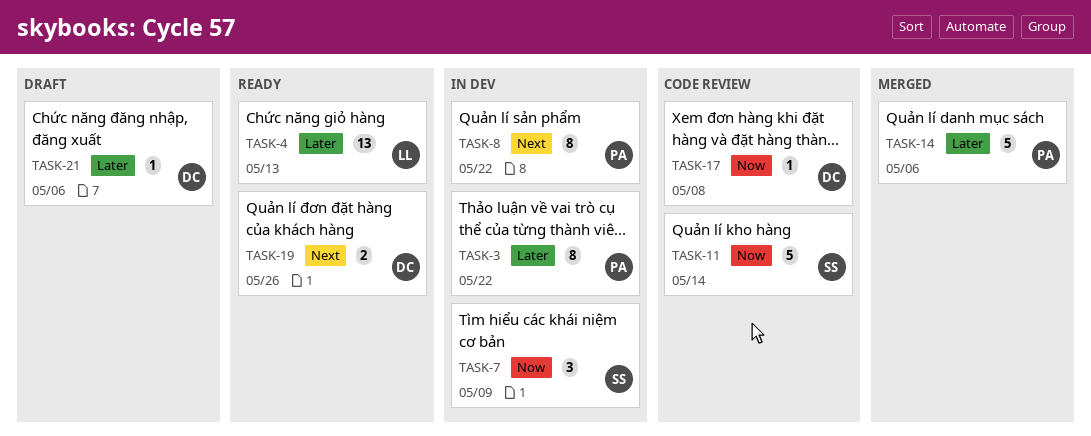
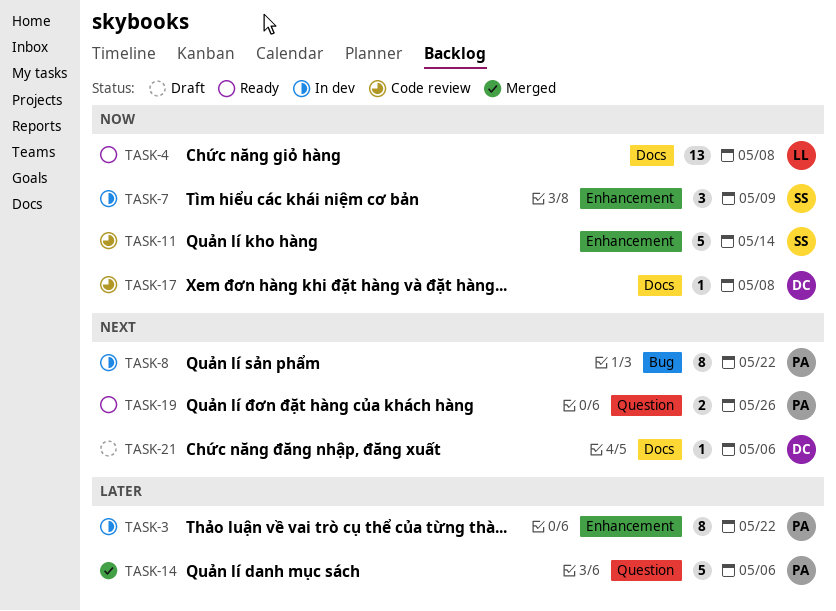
TASK-4, priority: Later -> Now
TASK-4, due: May 13 -> May 8
TASK-19, owner: DC -> PA
TASK-21, priority: Later -> Next

